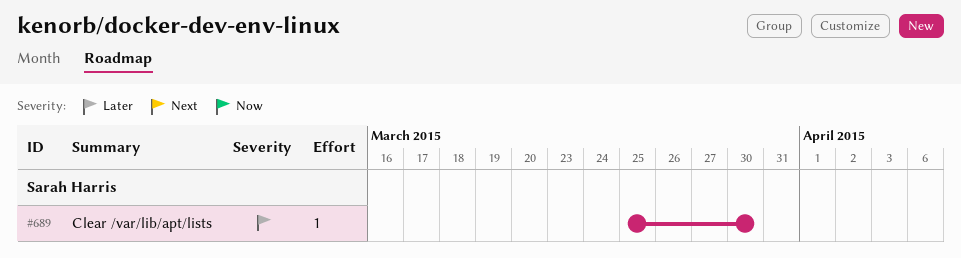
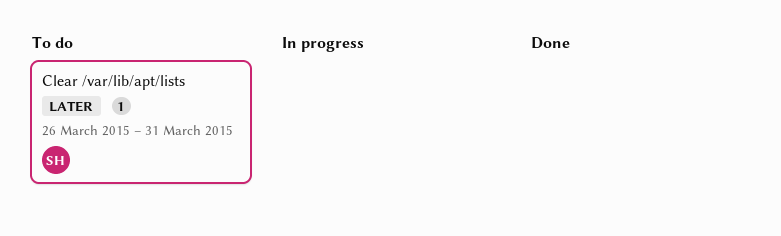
Clear /var/lib/apt/lists, start: Mar 25 -> Mar 26
Clear /var/lib/apt/lists, due: Mar 30 -> Mar 31

